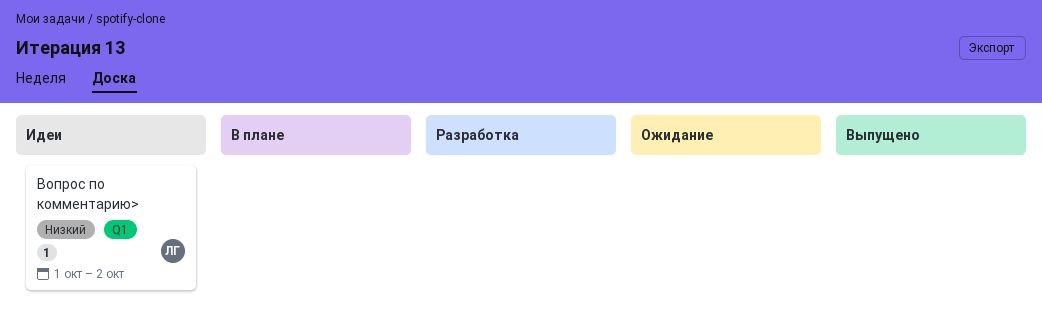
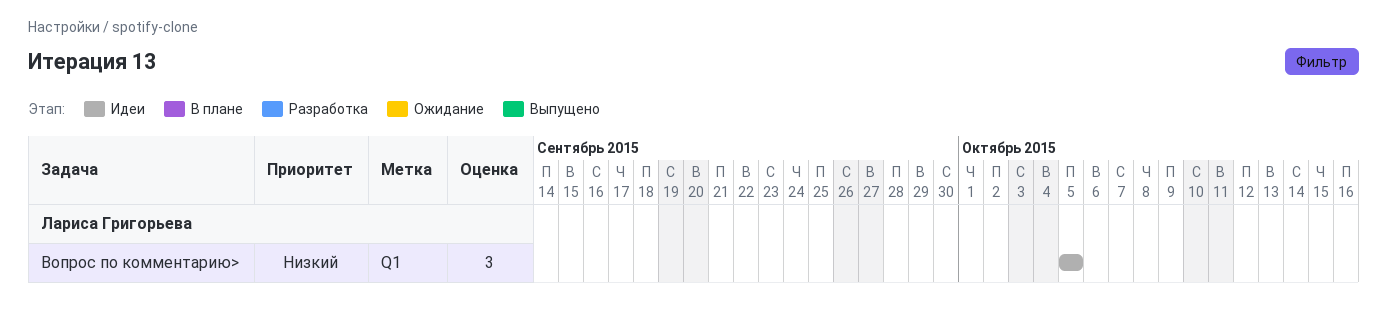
Вопрос по комментарию>, estimate: 1 -> 3
Вопрос по комментарию>, start: Oct 1 -> Oct 5
Вопрос по комментарию>, due: Oct 2 -> Oct 5

